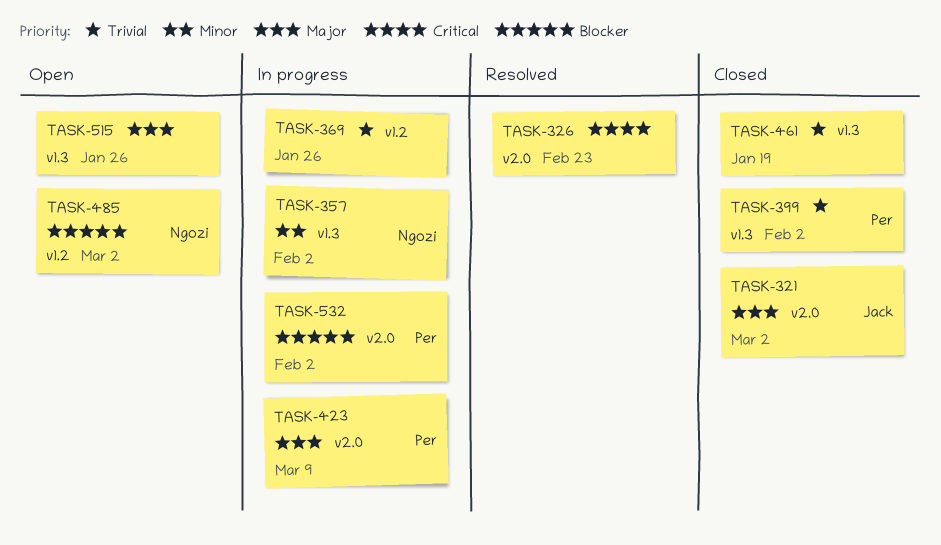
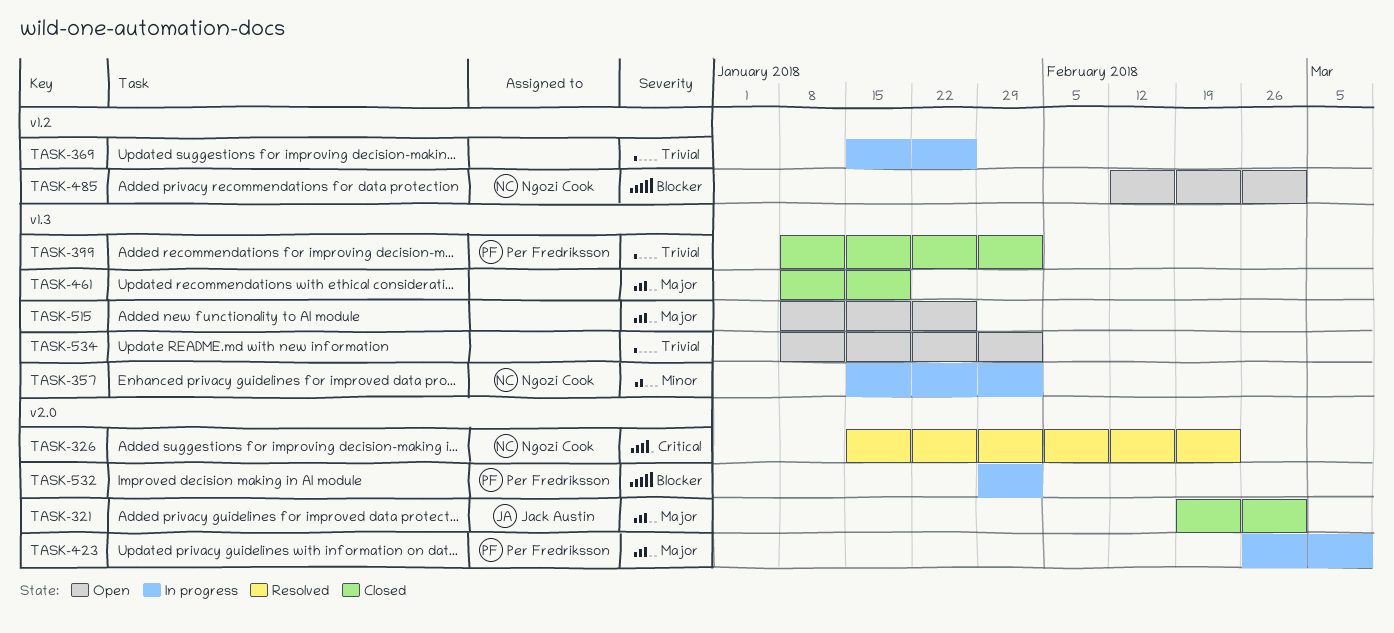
TASK-326, owner: none -> Ngozi Cook
TASK-461, priority: Trivial -> Major
TASK-534: none -> present

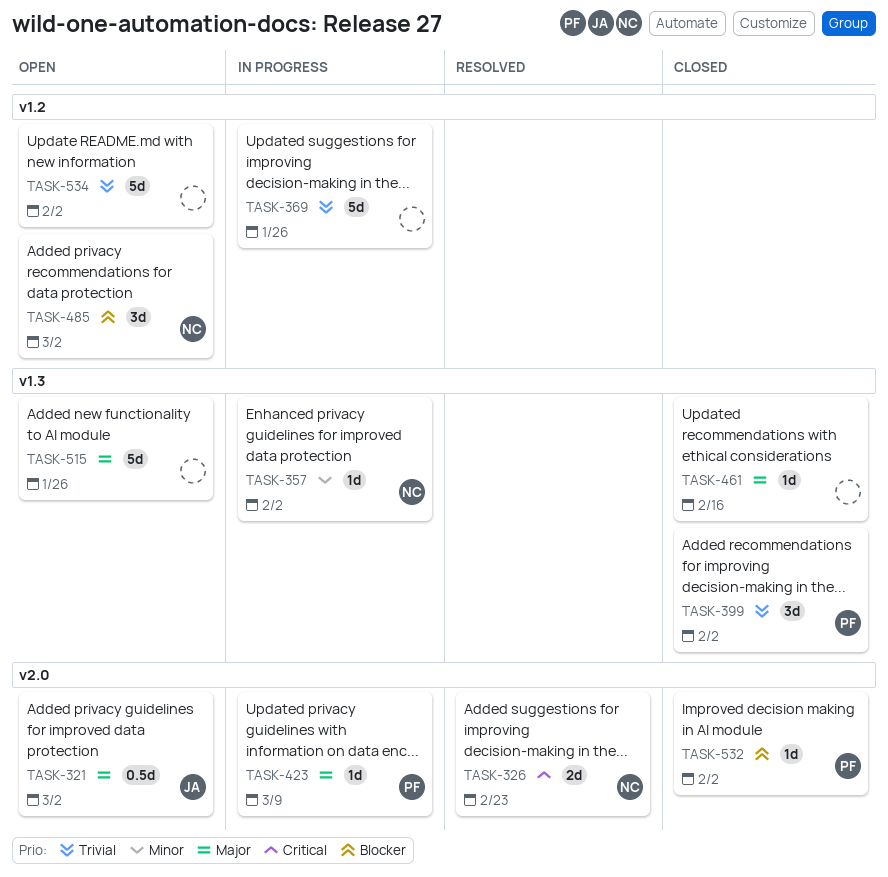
TASK-321, status: Closed -> Open
TASK-461, due: Jan 19 -> Feb 16
TASK-532, status: In progress -> Closed
TASK-534, label: v1.3 -> v1.2

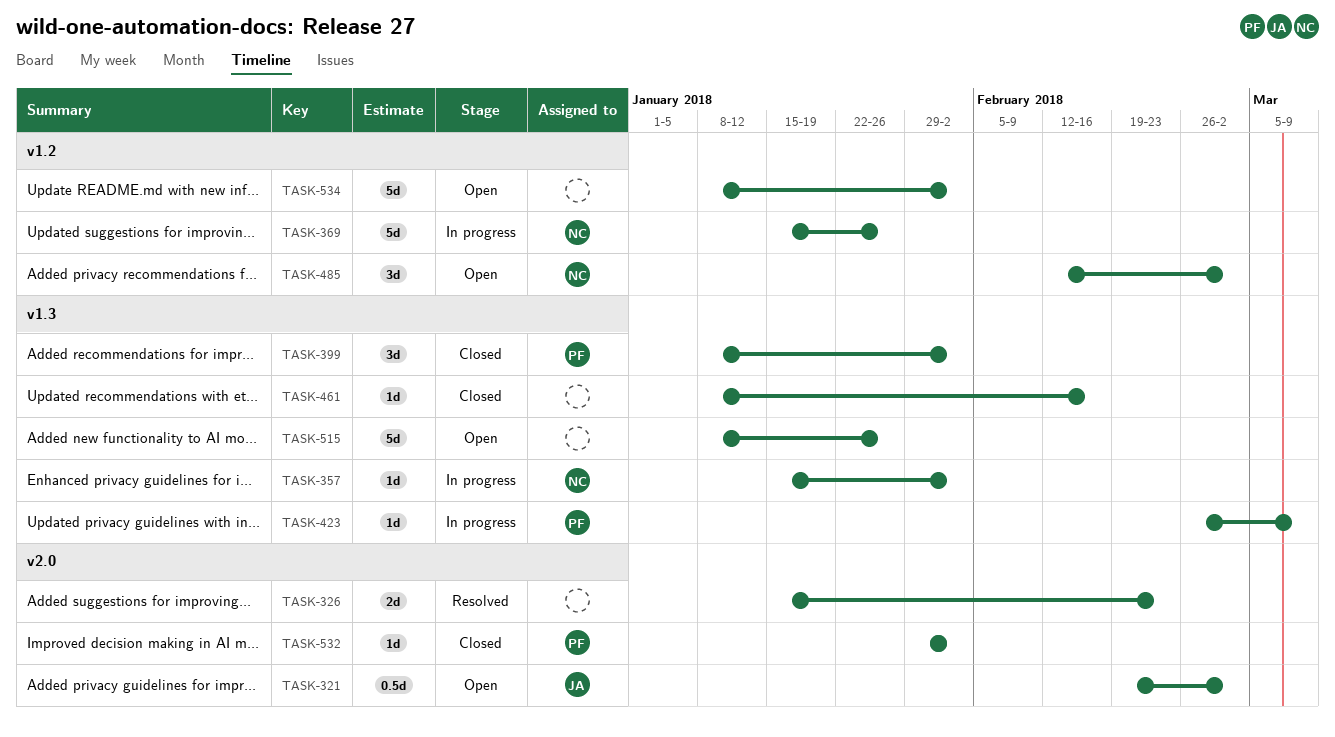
TASK-326, owner: NC -> none
TASK-369, owner: none -> NC
TASK-423, label: v2.0 -> v1.3

